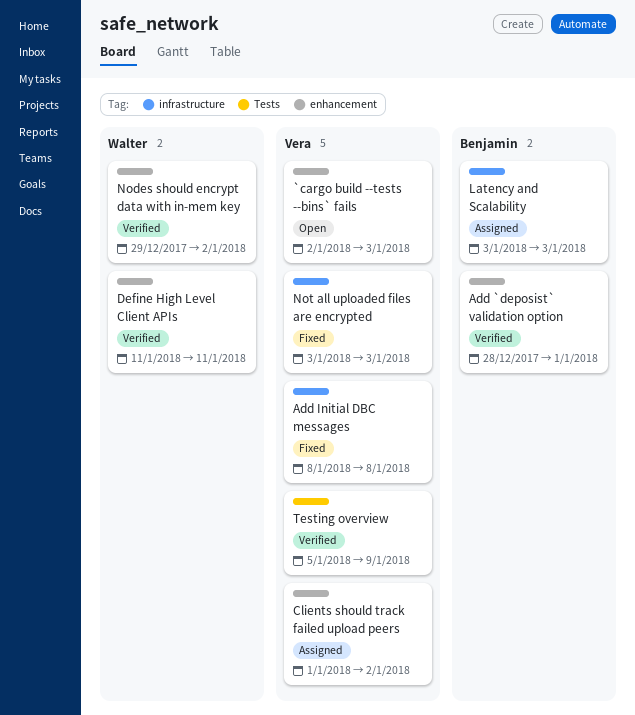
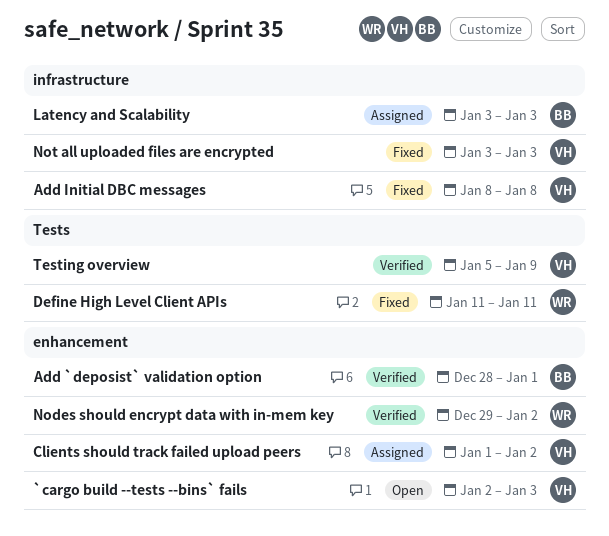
Define High Level Client APIs, status: Verified -> Fixed
Define High Level Client APIs, label: enhancement -> Tests

